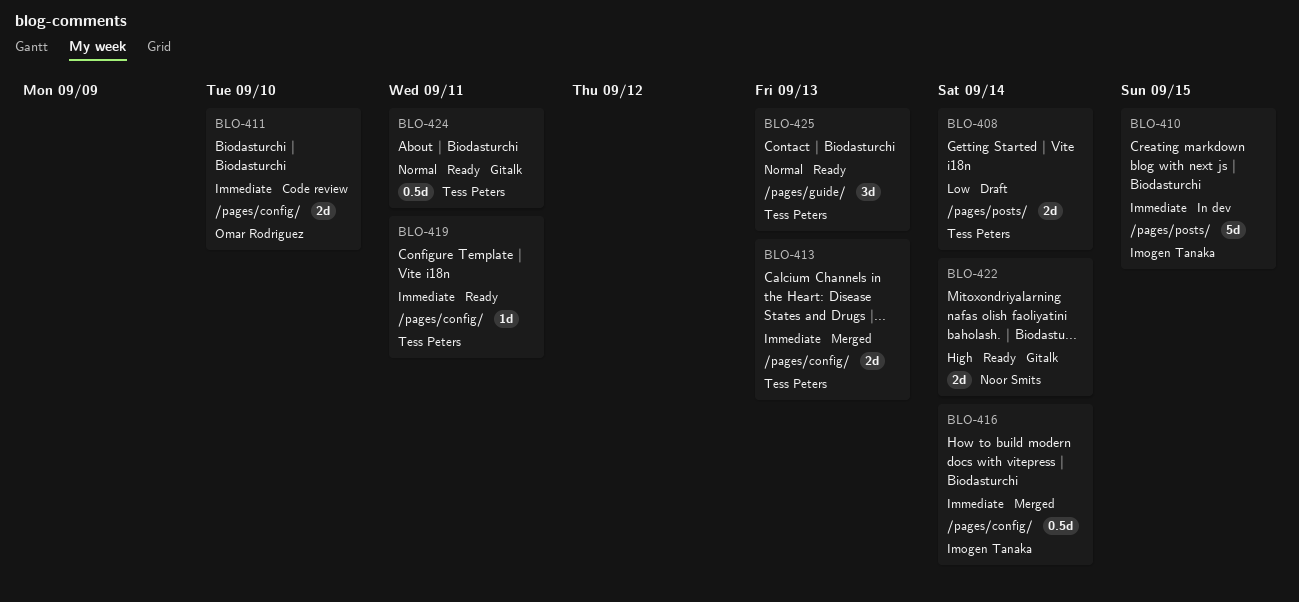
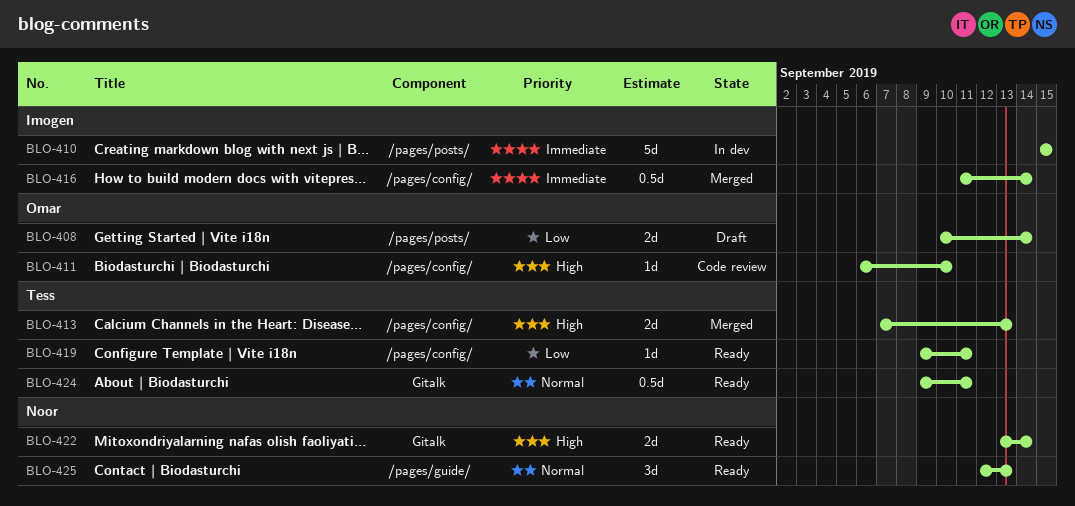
BLO-408, owner: Tess Peters -> Omar Rodriguez
BLO-411, priority: Immediate -> High
BLO-411, estimate: 2d -> 1d
BLO-413, priority: Immediate -> High
BLO-419, priority: Immediate -> Low
BLO-425, owner: Tess Peters -> Noor Smits

